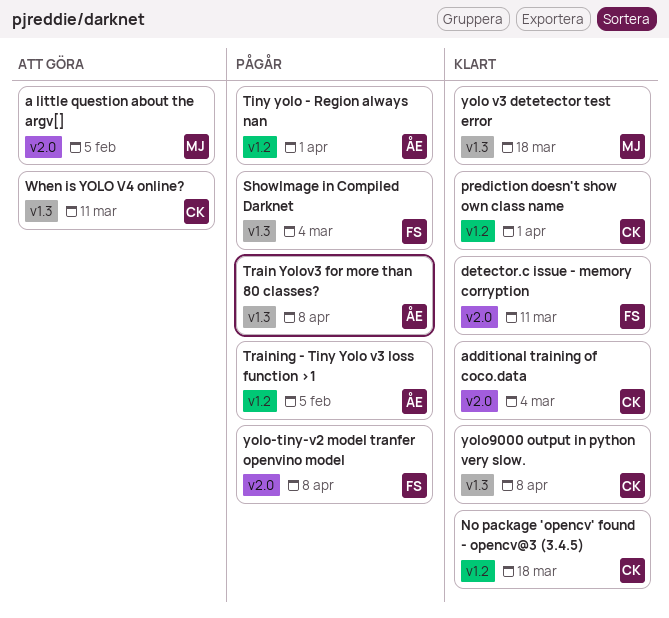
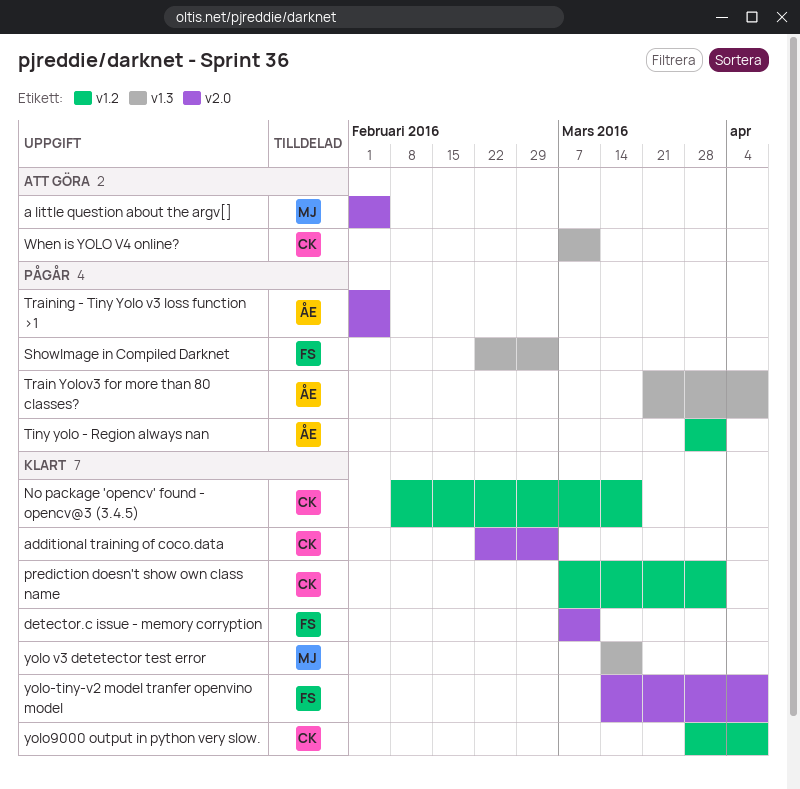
Training - Tiny Yolo v3 loss function >1, label: v1.2 -> v2.0
yolo-tiny-v2 model tranfer openvino model, status: Pågår -> Klart
yolo9000 output in python very slow., label: v1.3 -> v1.2

